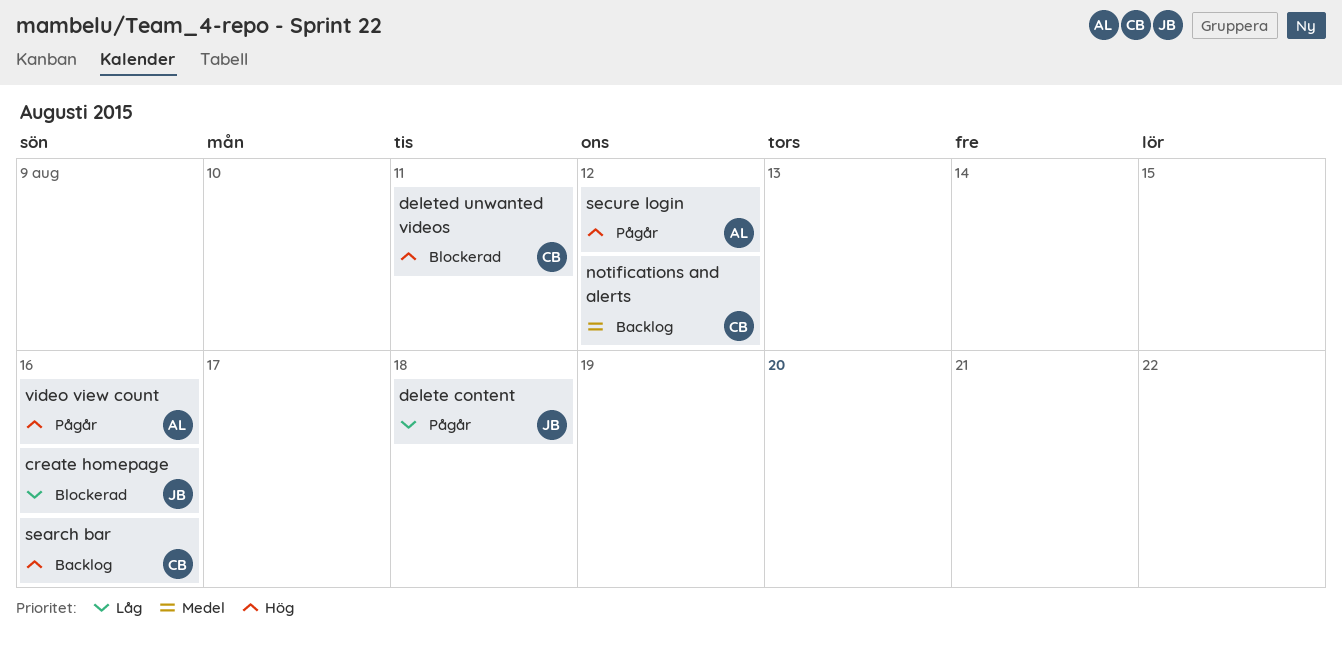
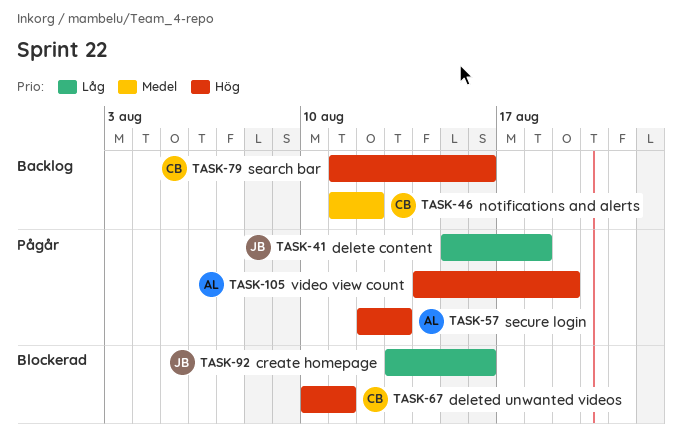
secure login, due: Aug 12 -> Aug 13
video view count, due: Aug 16 -> Aug 19

